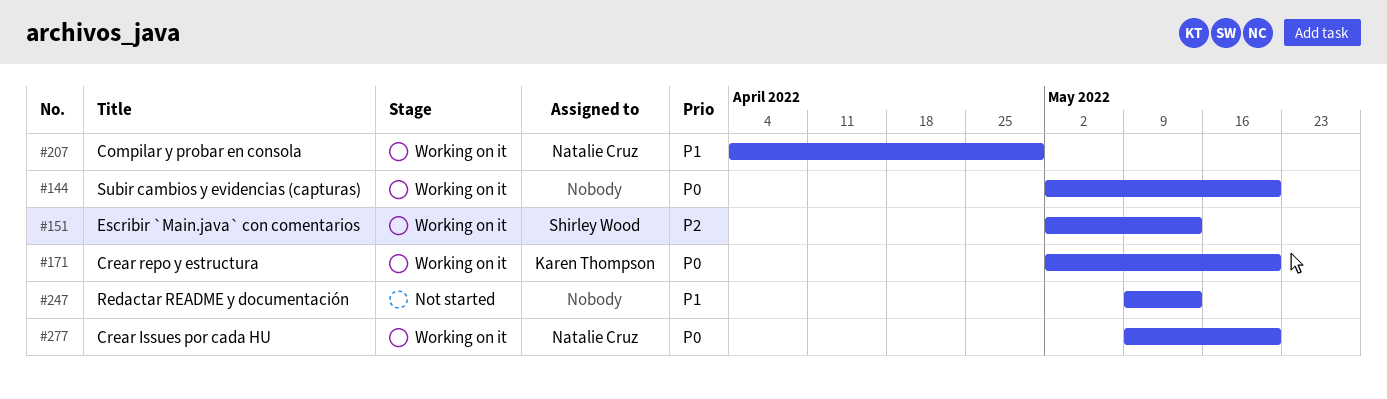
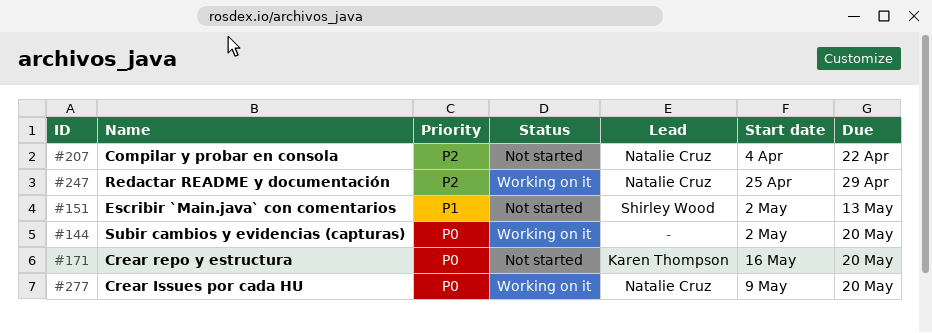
#151, status: Working on it -> Not started
#151, priority: P2 -> P1
#171, status: Working on it -> Not started
#171, start: May 2 -> May 16
#207, status: Working on it -> Not started
#207, priority: P1 -> P2
#207, due: Apr 29 -> Apr 22
#247, status: Not started -> Working on it
#247, owner: none -> Natalie Cruz
#247, priority: P1 -> P2
#247, start: May 9 -> Apr 25
#247, due: May 13 -> Apr 29

